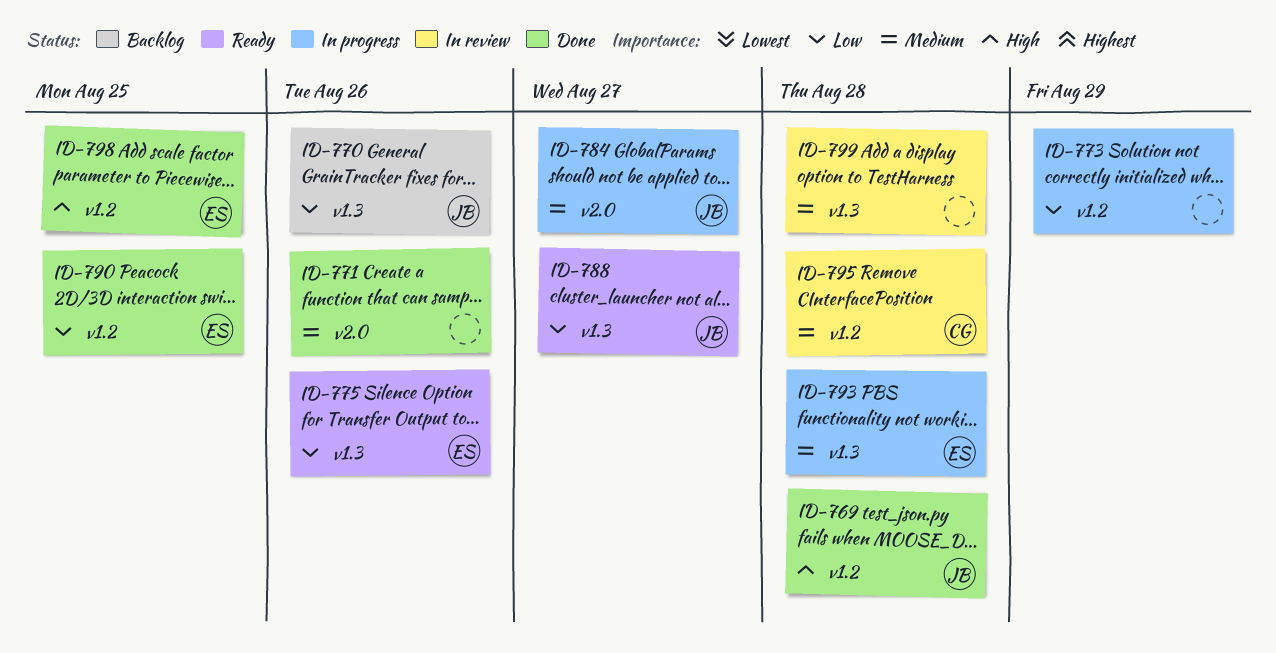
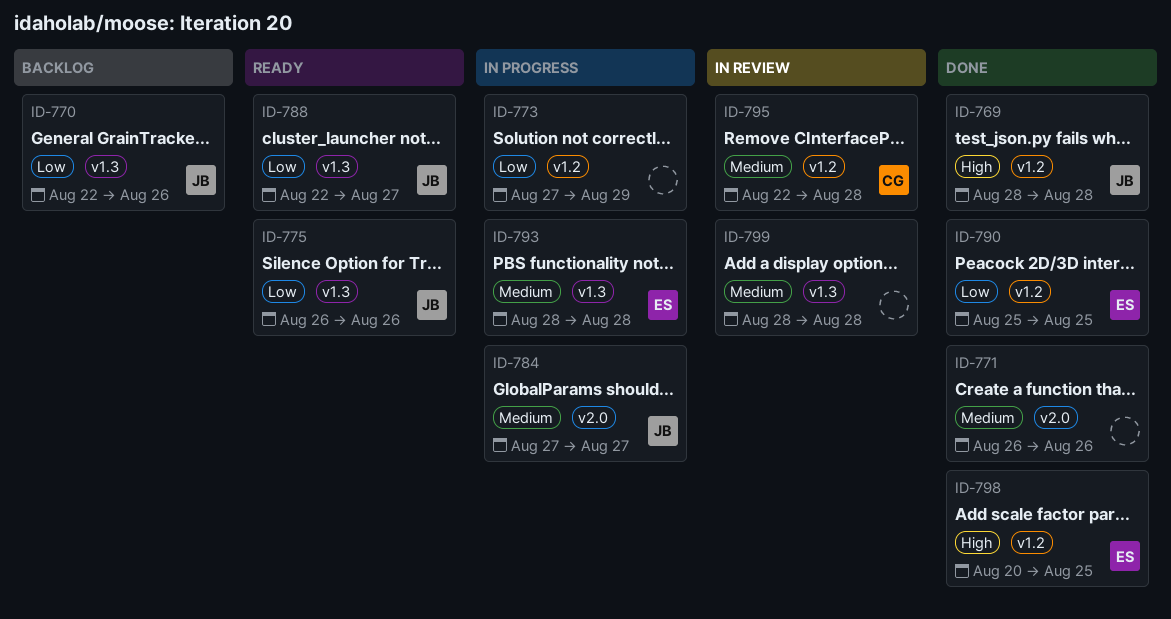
ID-775, owner: ES -> JB

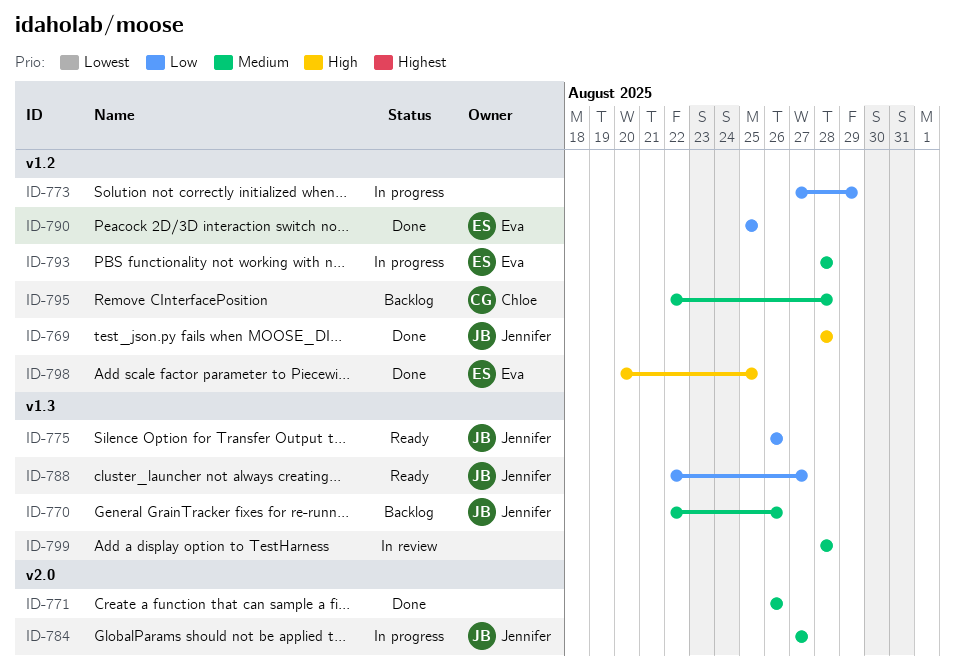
ID-770, priority: Low -> Medium
ID-793, label: v1.3 -> v1.2
ID-795, status: In review -> Backlog

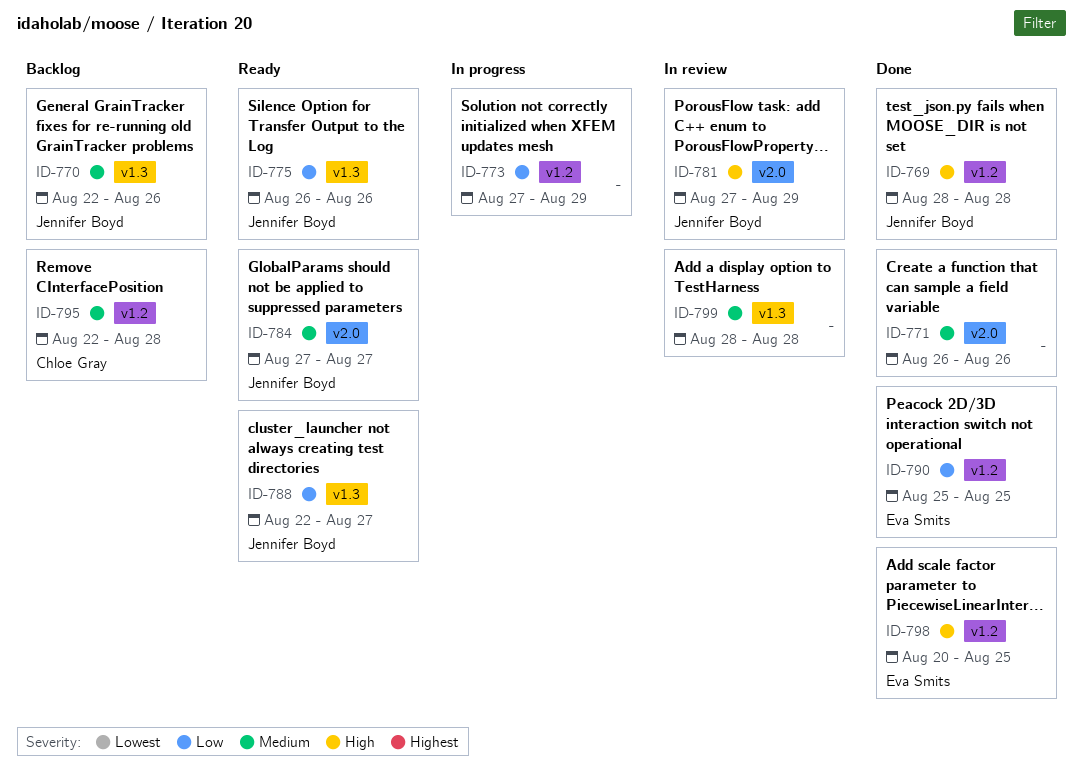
ID-781: none -> present
ID-784, status: In progress -> Ready
ID-793: present -> none

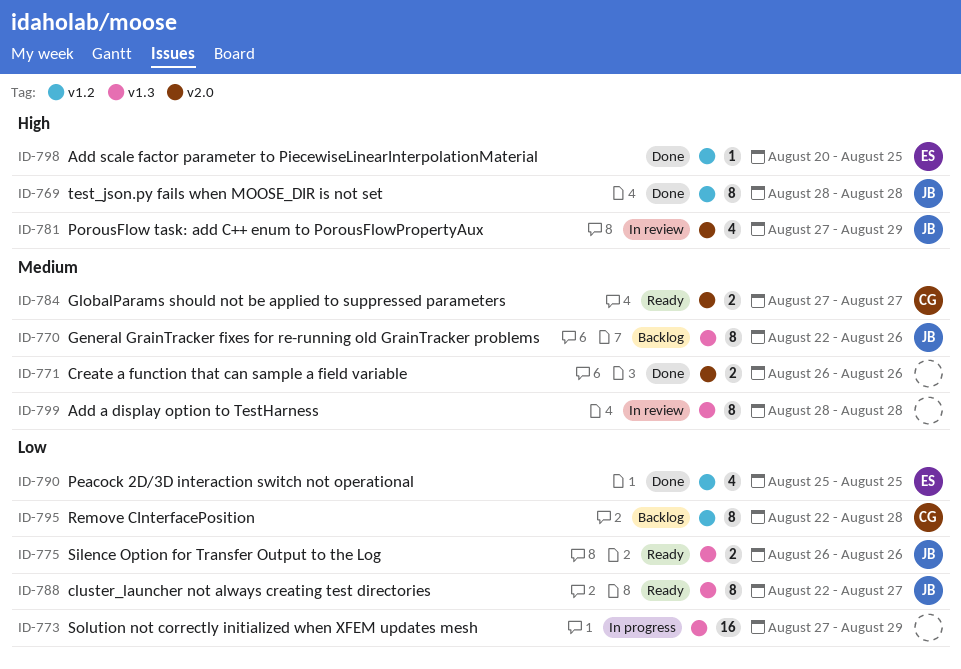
ID-773, label: v1.2 -> v1.3
ID-784, owner: Jennifer Boyd -> Chloe Gray
ID-795, priority: Medium -> Low

